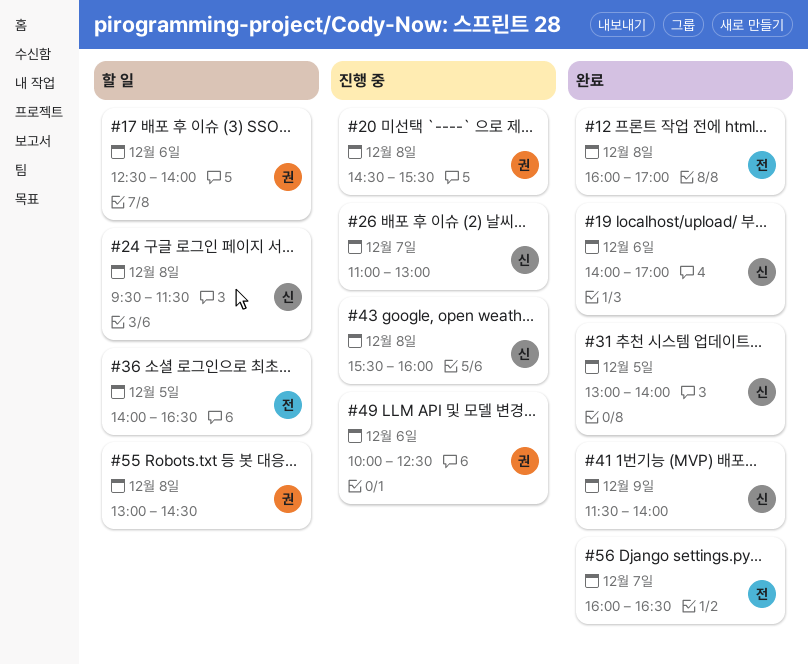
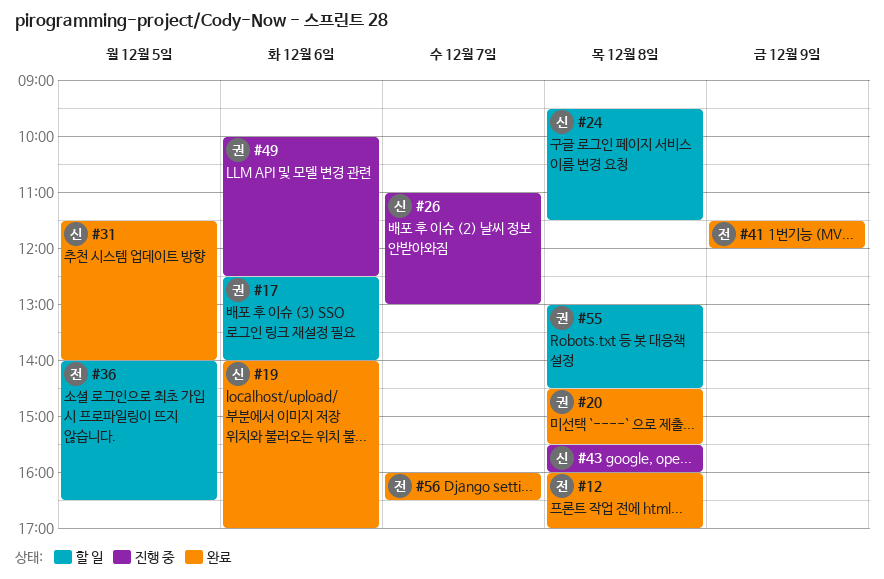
#20, status: 진행 중 -> 완료
#31, begins: 13:00 -> 11:30
#41, owner: 신 -> 전
#41, ends: 14:00 -> 12:00

